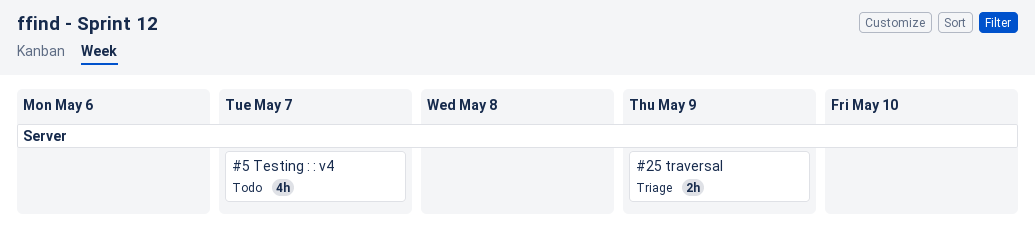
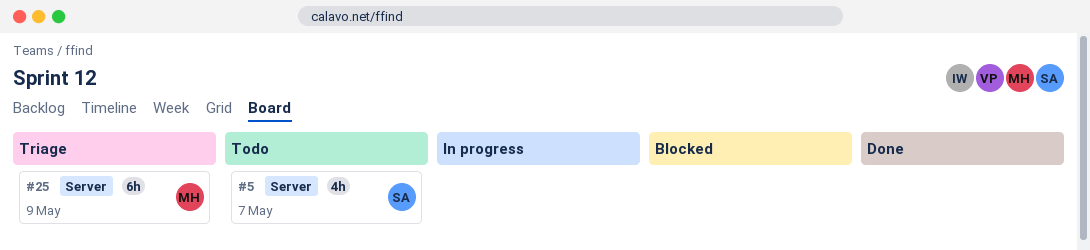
#25, estimate: 2h -> 6h

